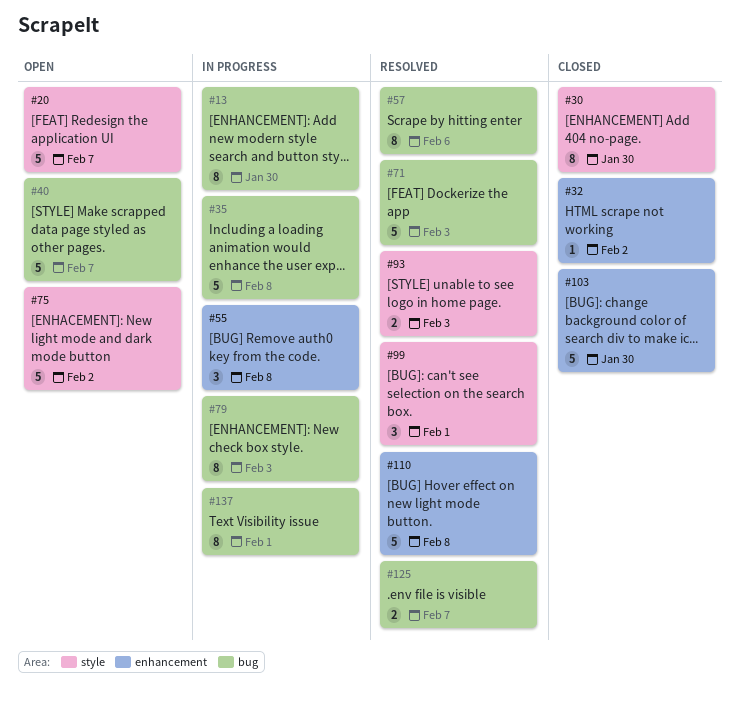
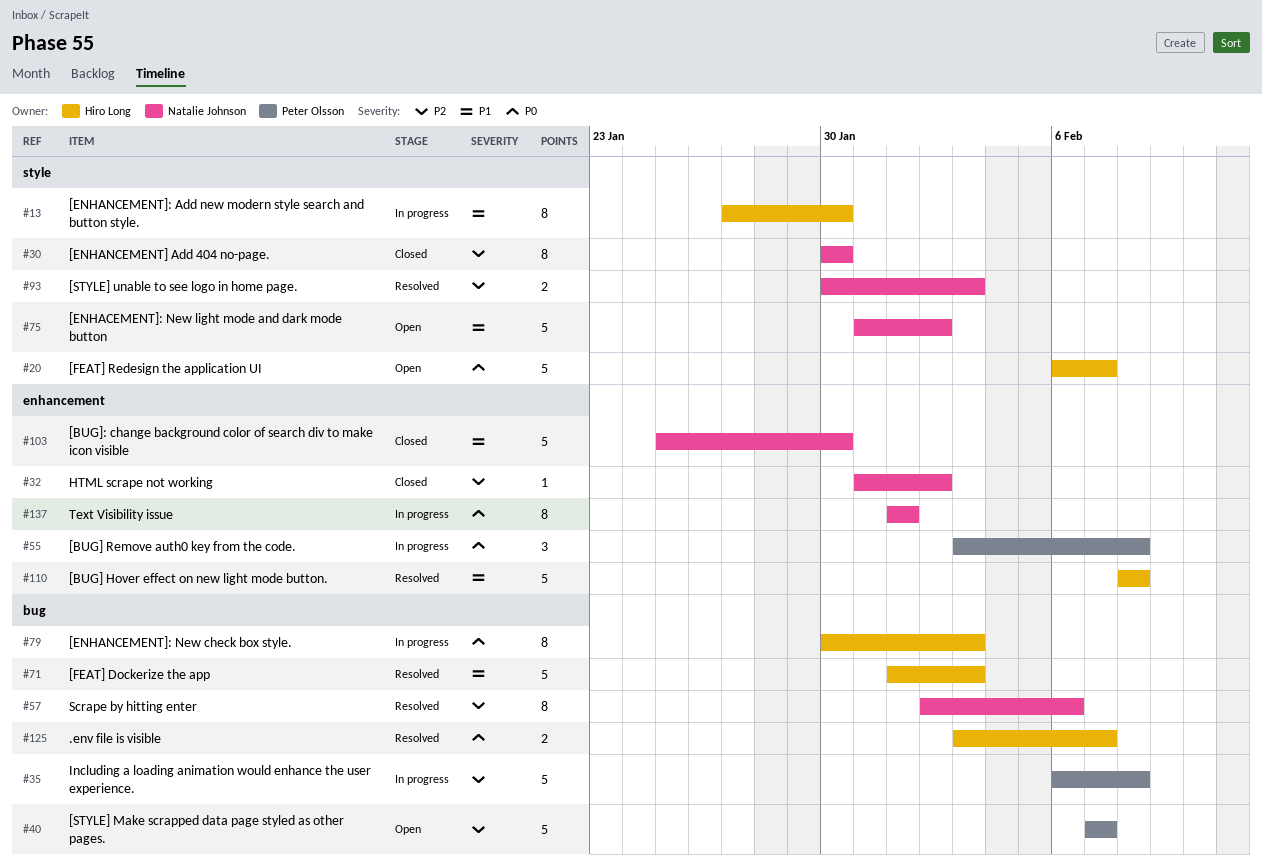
#13, label: bug -> style
#99: present -> none
#137, label: bug -> enhancement

